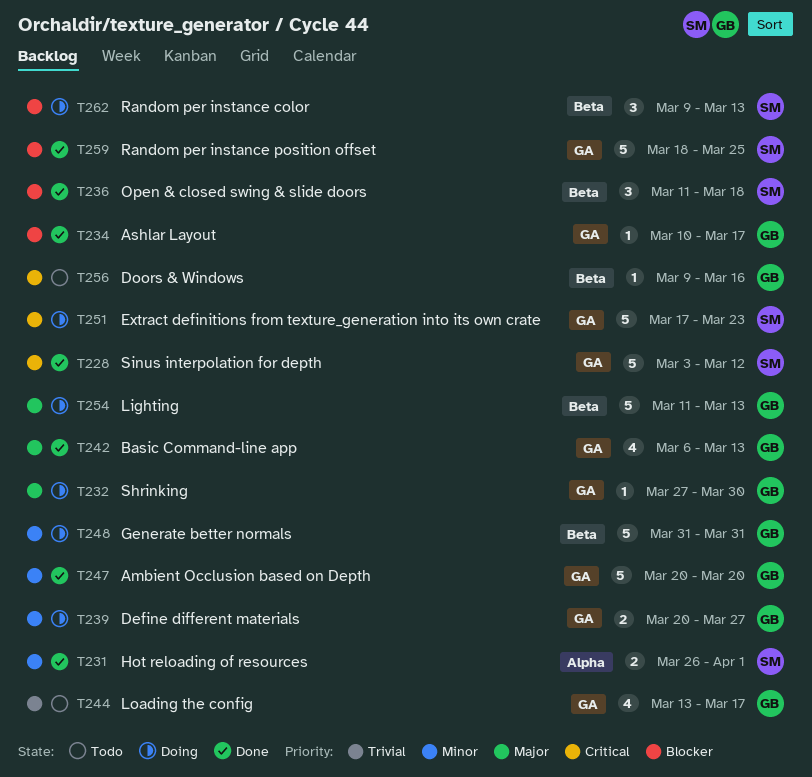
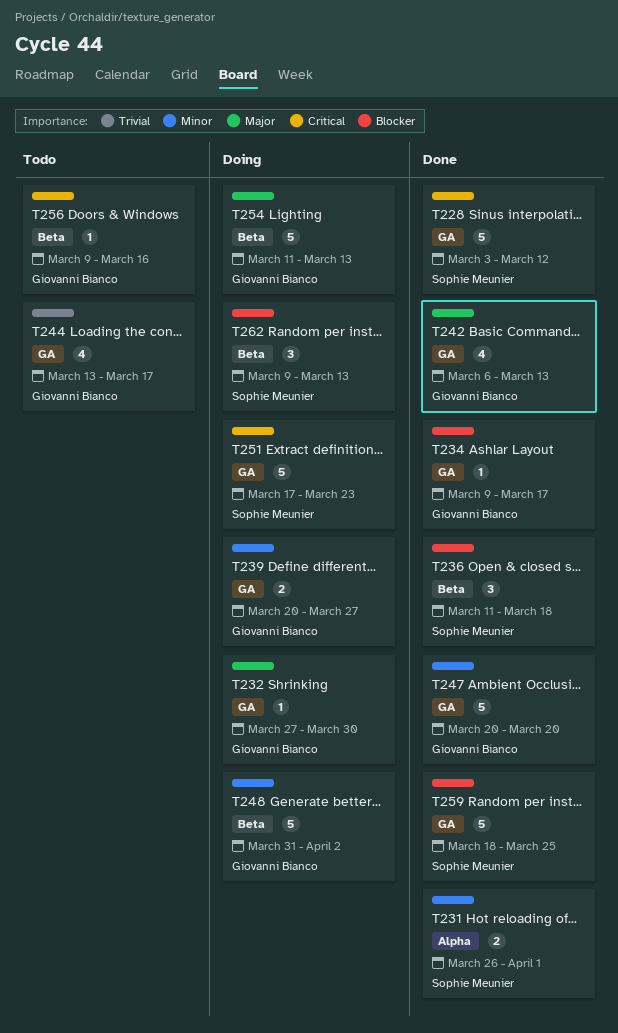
T234, start: Mar 10 -> Mar 9
T248, due: Mar 31 -> Apr 2

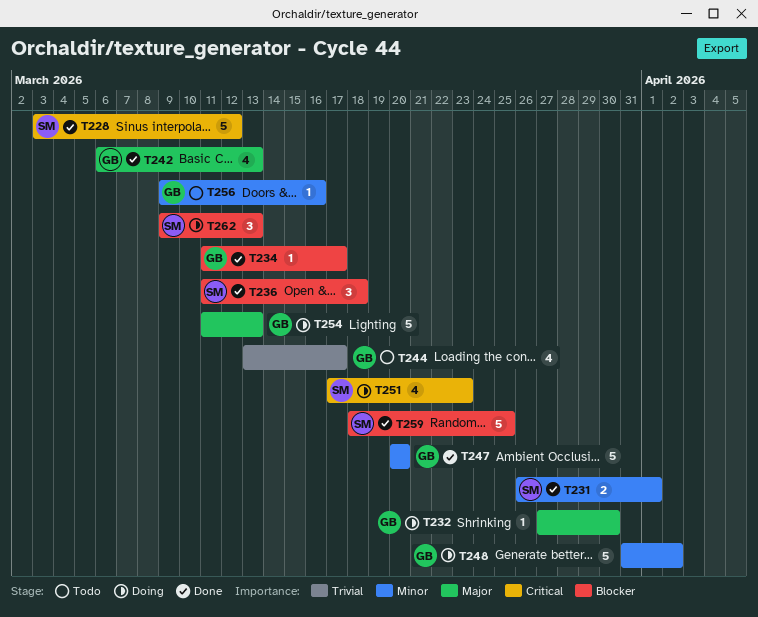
T234, start: Mar 9 -> Mar 11
T239: present -> none
T251, estimate: 5 -> 4
T256, priority: Critical -> Minor

